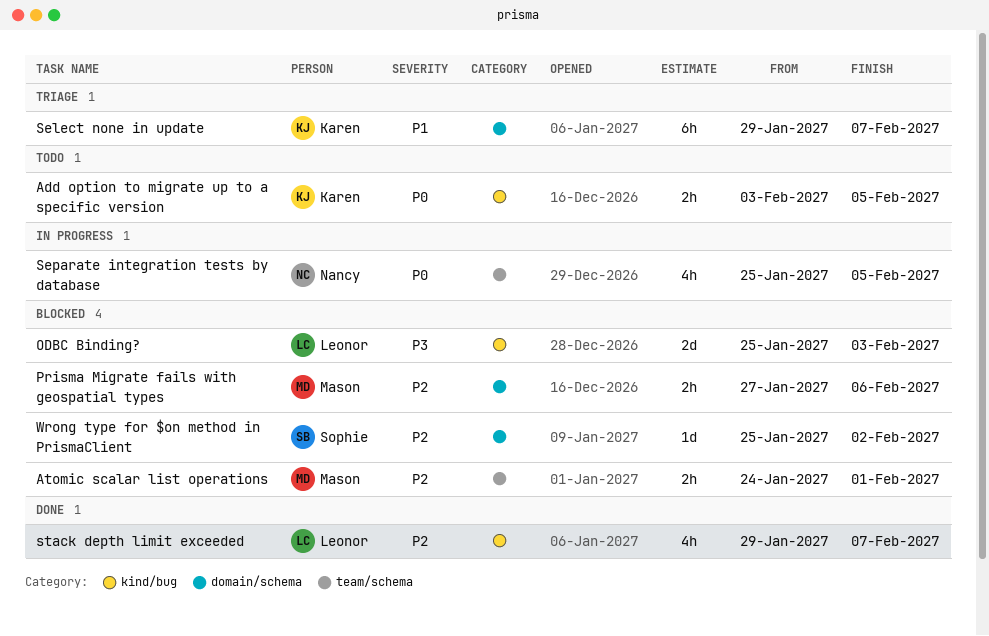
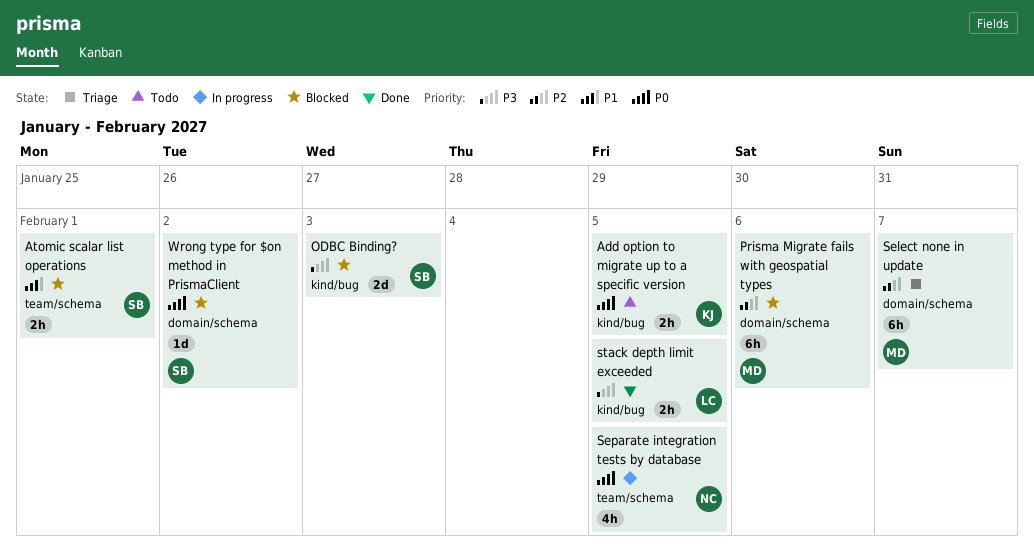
Atomic scalar list operations, owner: Mason -> Sophie
Atomic scalar list operations, priority: P2 -> P1
ODBC Binding?, owner: Leonor -> Sophie
Prisma Migrate fails with geospatial types, estimate: 2h -> 6h
Select none in update, owner: Karen -> Mason
Select none in update, priority: P1 -> P2
stack depth limit exceeded, priority: P2 -> P3
stack depth limit exceeded, estimate: 4h -> 2h
stack depth limit exceeded, due: Feb 7 -> Feb 5
Wrong type for $on method in PrismaClient, priority: P2 -> P0

